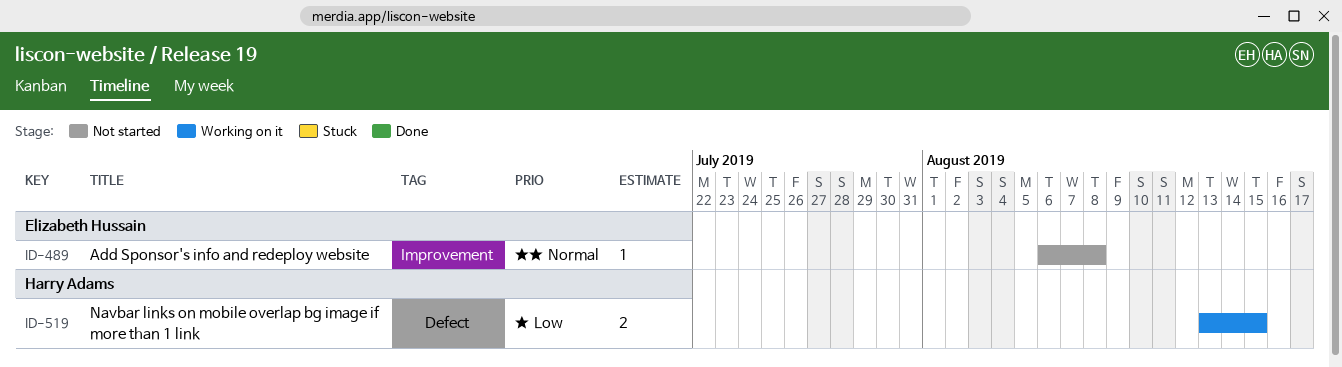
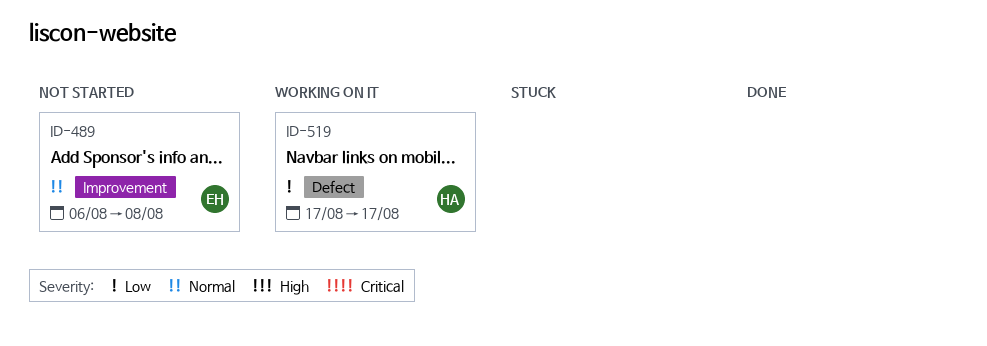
ID-519, start: Aug 13 -> Aug 17
ID-519, due: Aug 15 -> Aug 17

